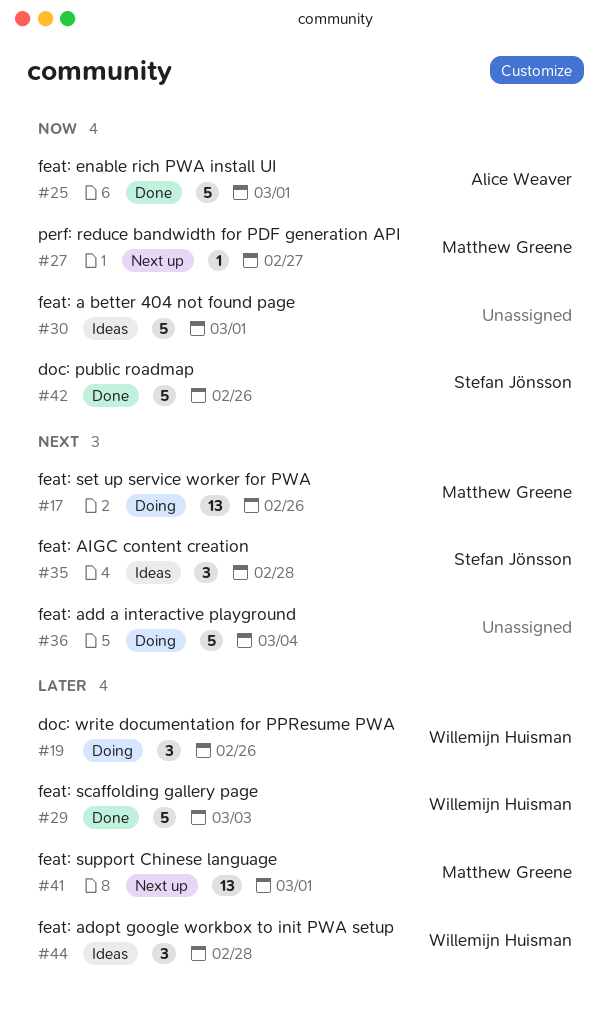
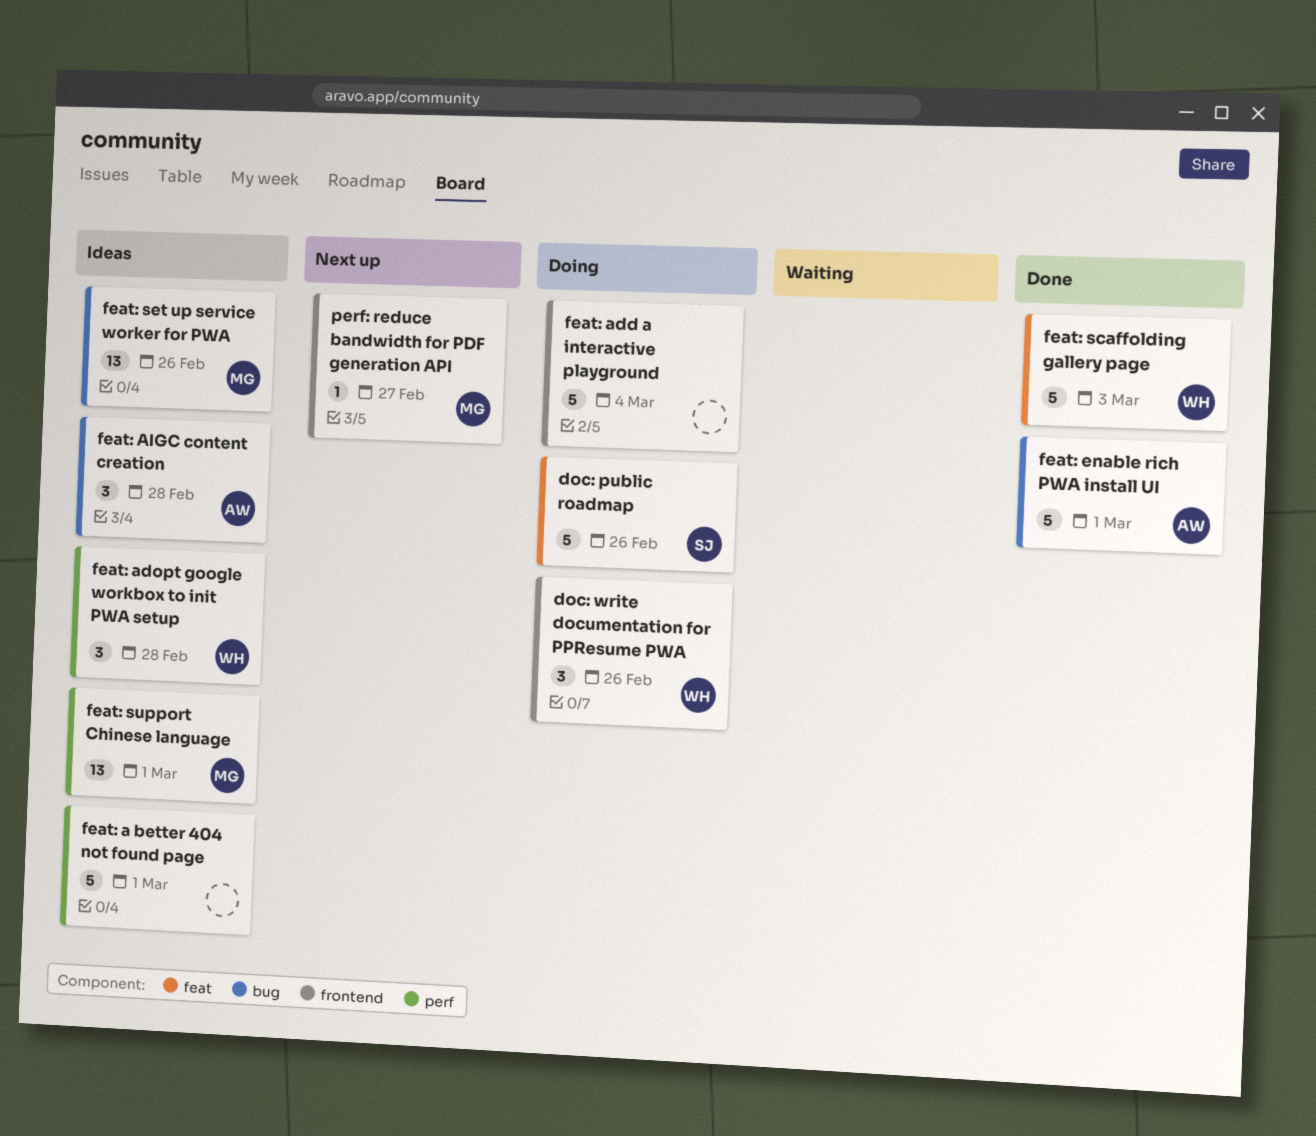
doc: public roadmap, status: Done -> Doing
feat: AIGC content creation, owner: Stefan Jönsson -> Alice Weaver
feat: set up service worker for PWA, status: Doing -> Ideas
feat: support Chinese language, status: Next up -> Ideas

